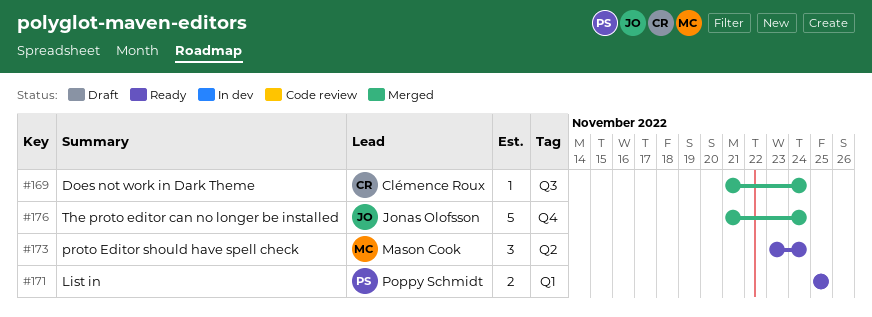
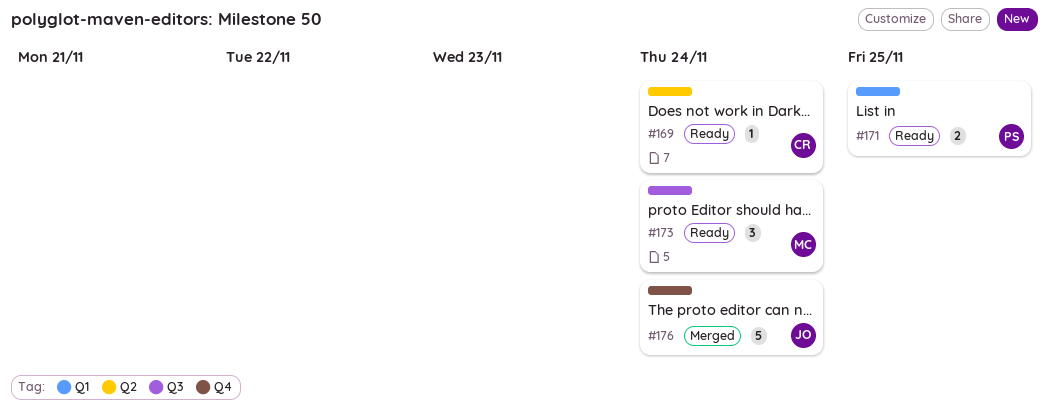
#169, status: Merged -> Ready
#169, label: Q3 -> Q2
#173, label: Q2 -> Q3

